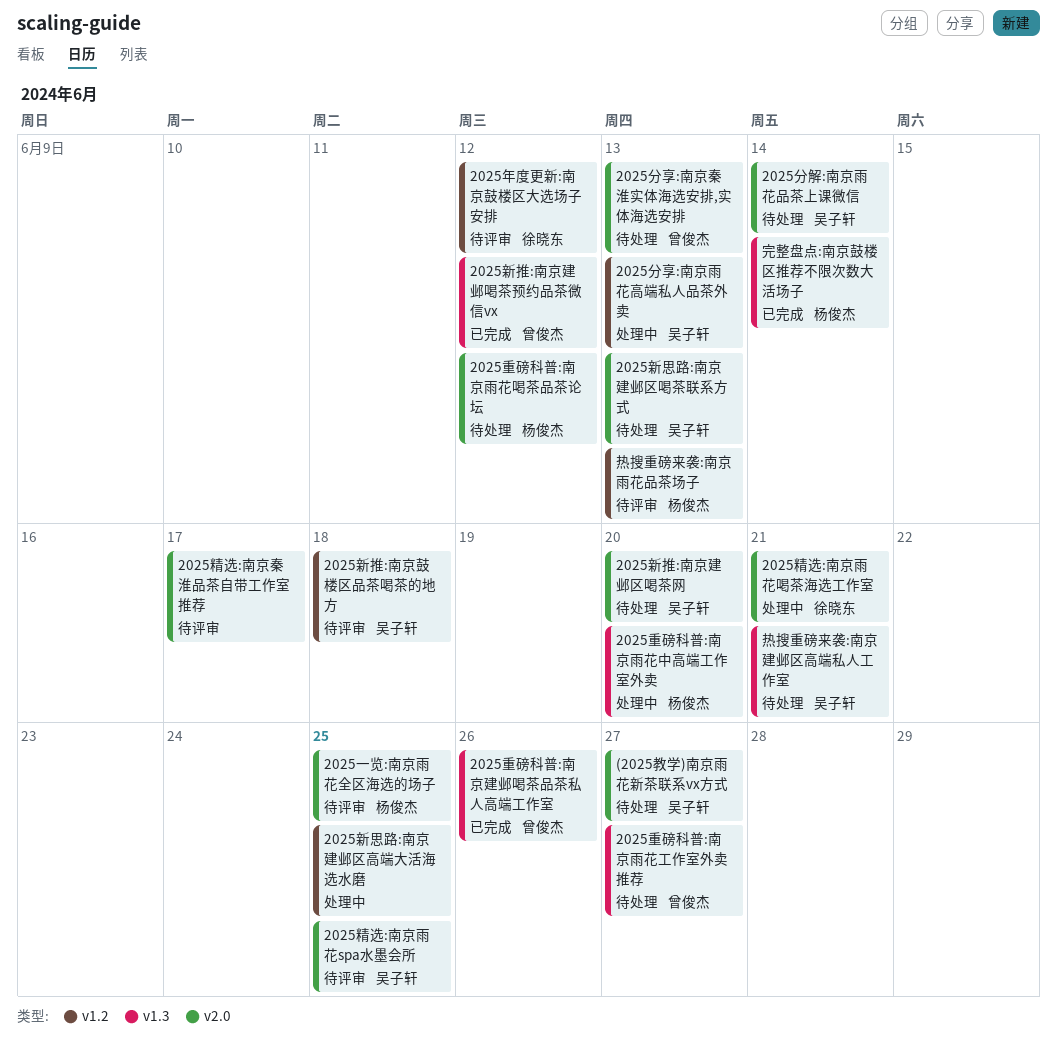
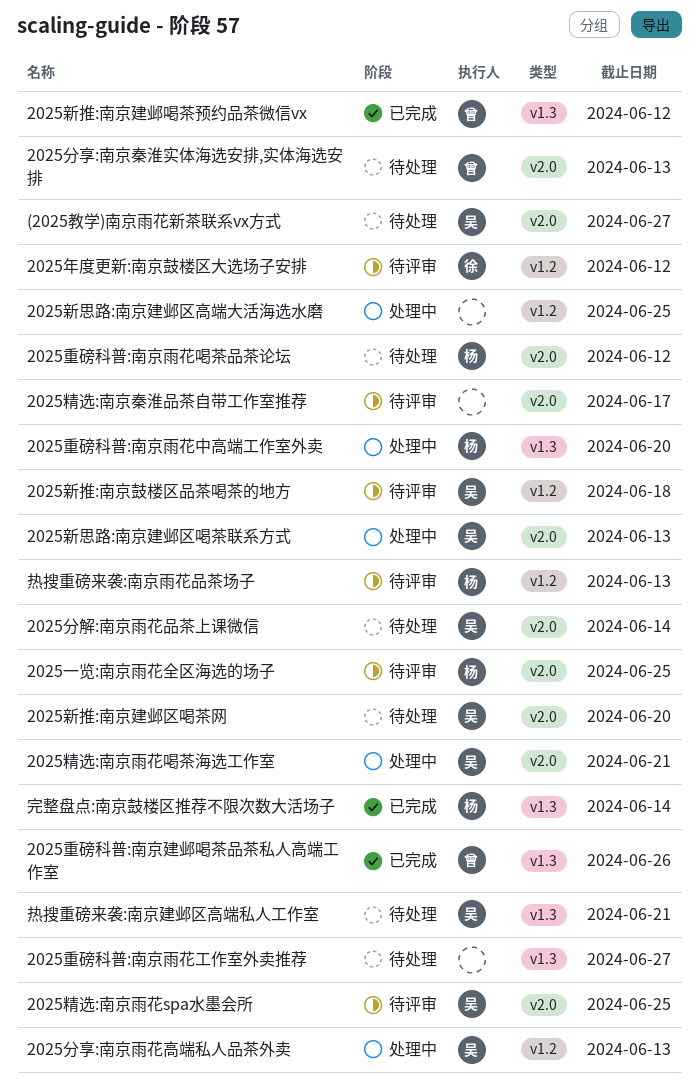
2025新思路:南京建邺区喝茶联系方式, status: 待处理 -> 处理中
2025精选:南京雨花喝茶海选工作室, owner: 徐晓东 -> 吴子轩
2025重磅科普:南京雨花工作室外卖推荐, owner: 曾俊杰 -> none

